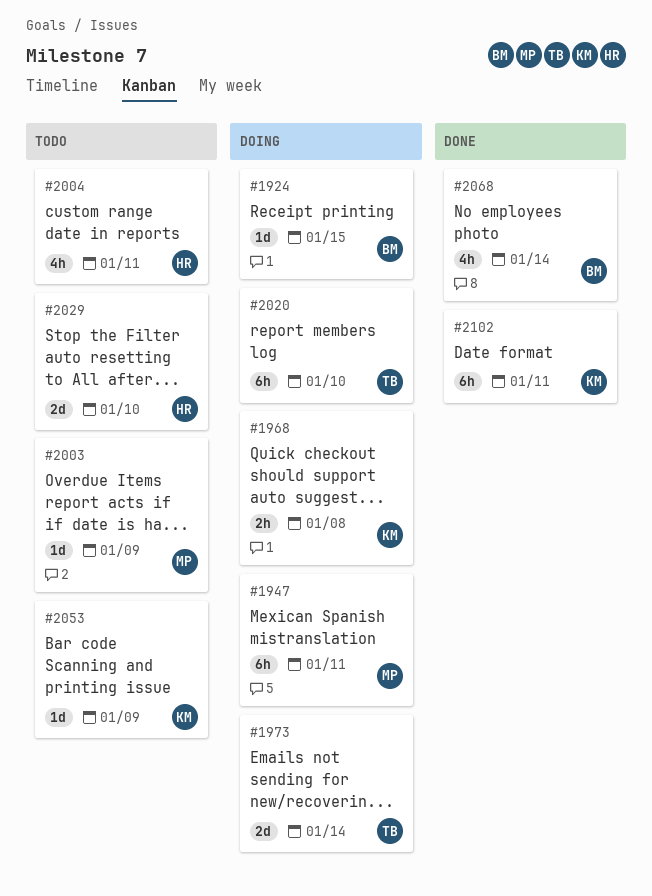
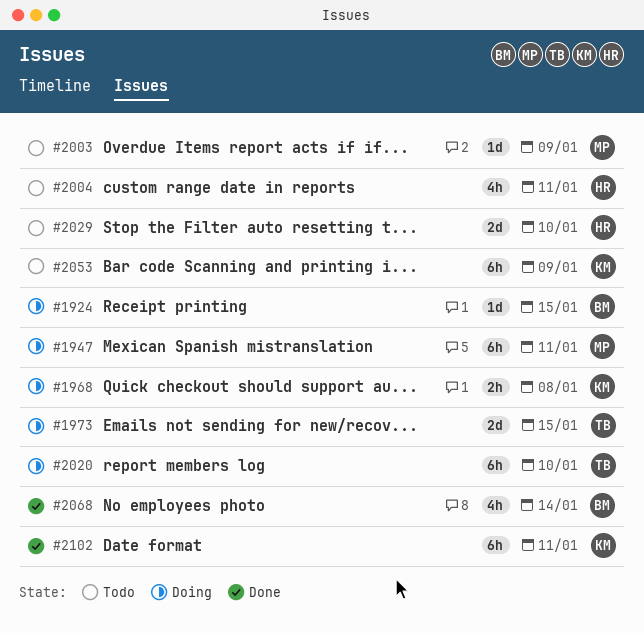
#1973, due: Jan 14 -> Jan 15
#2053, estimate: 1d -> 6h

